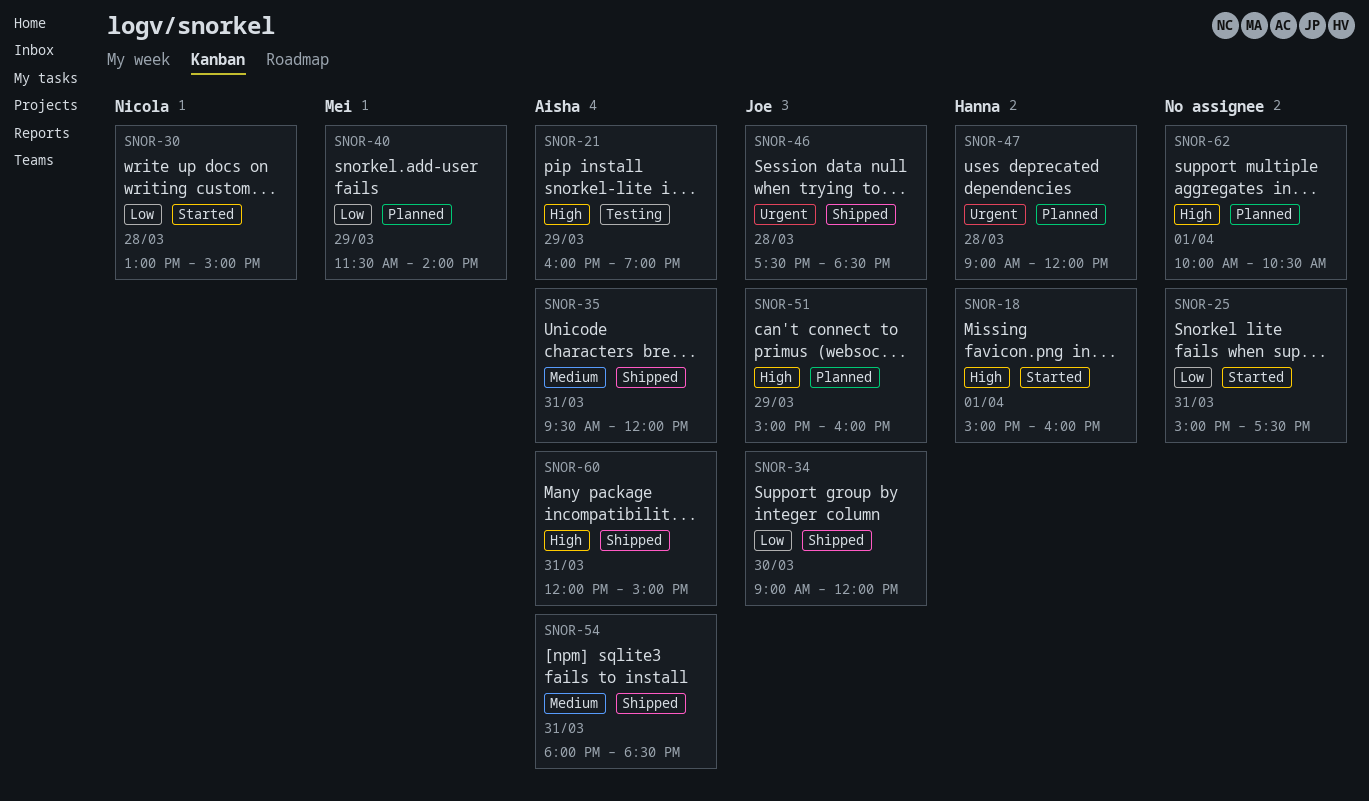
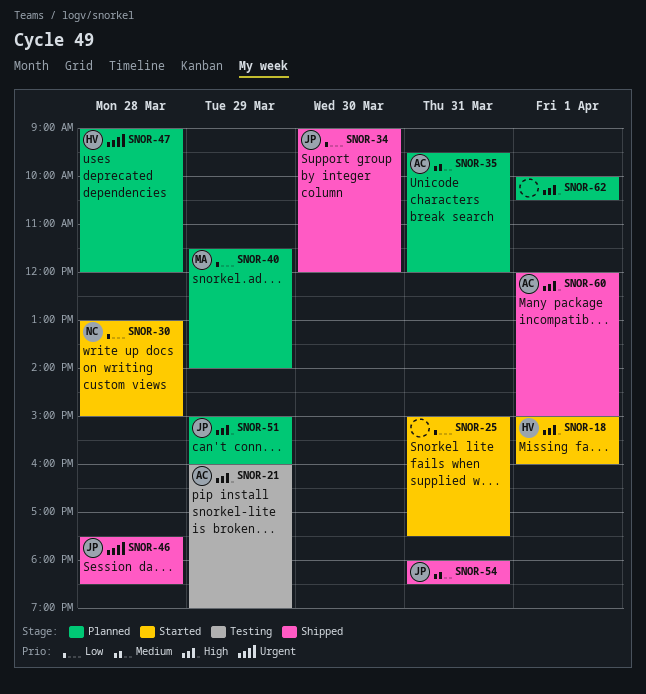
SNOR-35, status: Shipped -> Planned
SNOR-54, owner: Aisha -> Joe
SNOR-60, day: Mar 31 -> Apr 1

